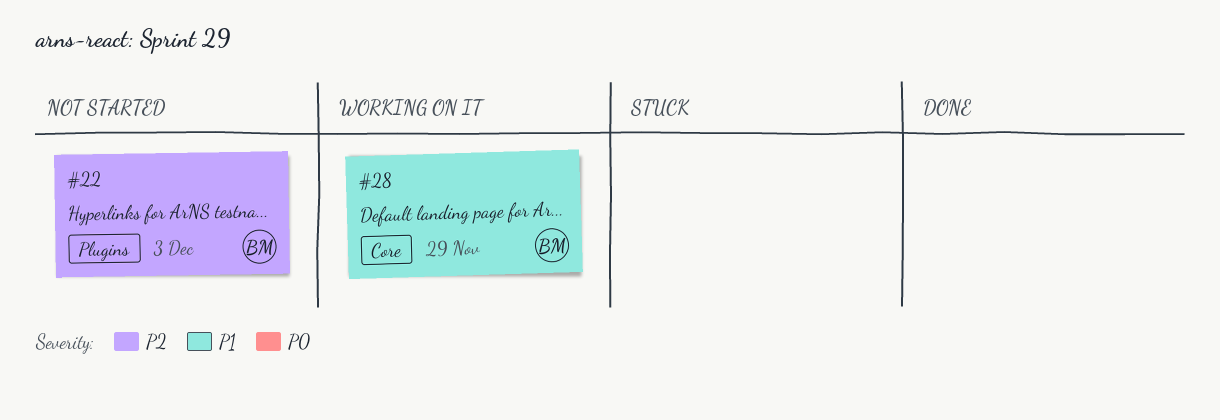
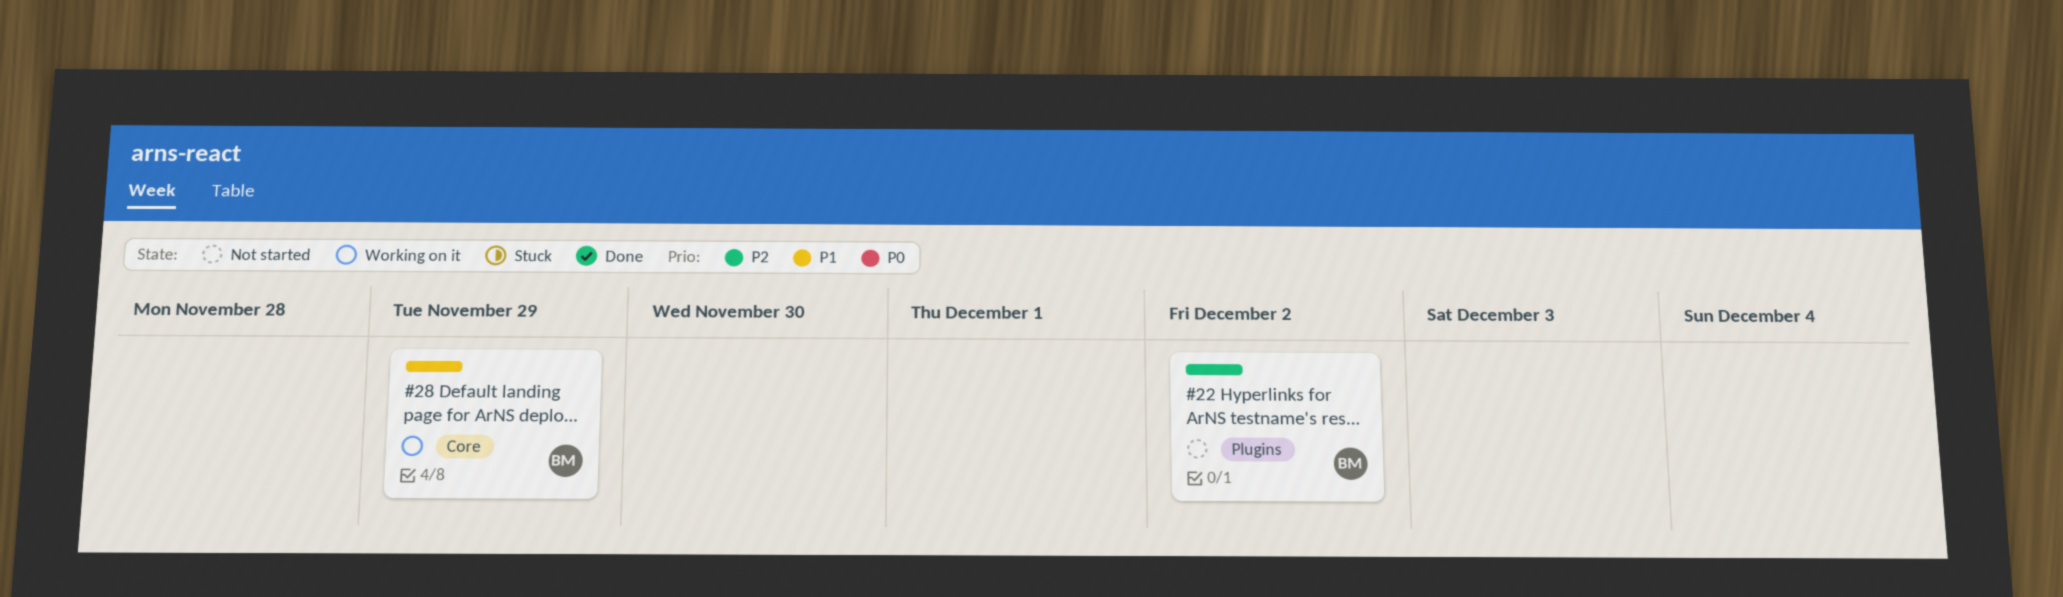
#22, due: Dec 3 -> Dec 2

